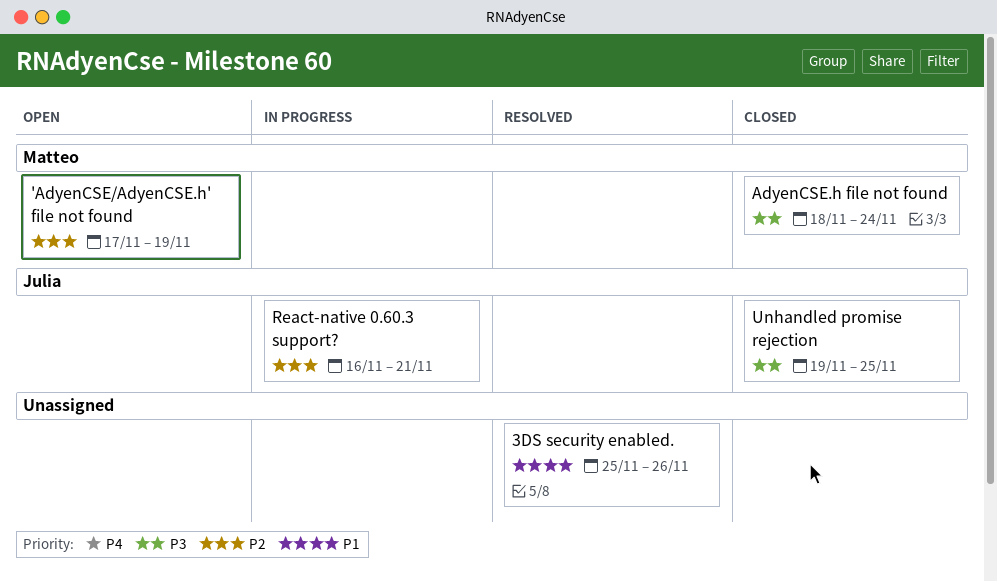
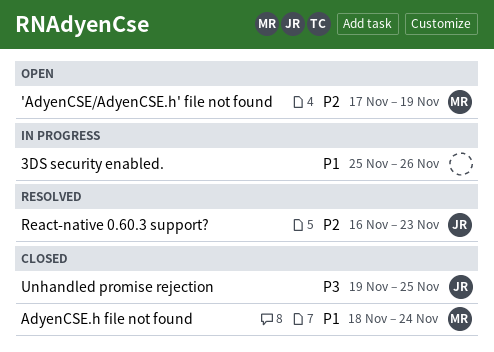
3DS security enabled., status: Resolved -> In progress
AdyenCSE.h file not found, priority: P3 -> P1
React-native 0.60.3 support?, status: In progress -> Resolved
React-native 0.60.3 support?, due: Nov 21 -> Nov 23

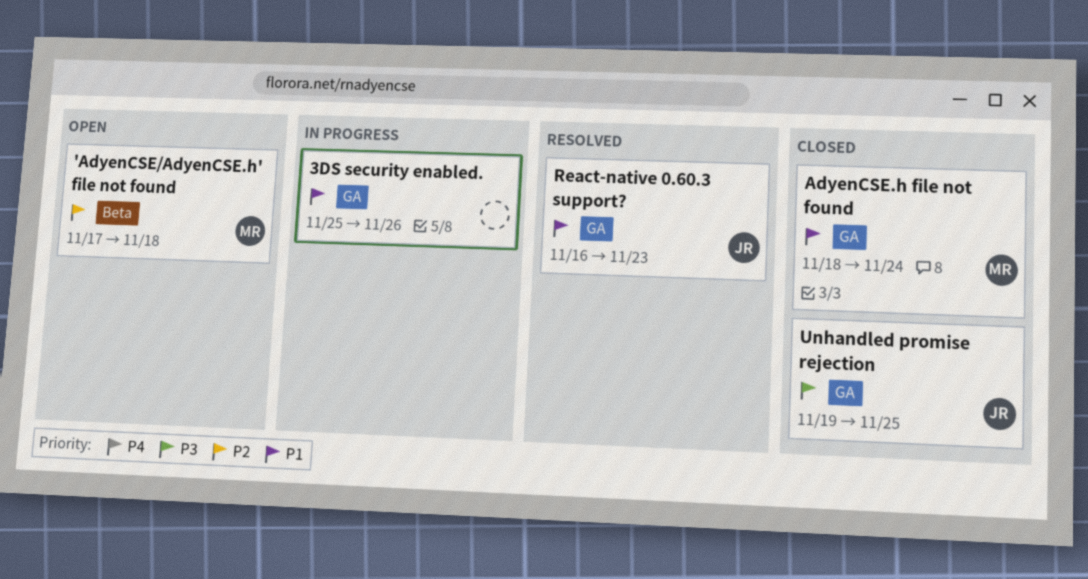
'AdyenCSE/AdyenCSE.h' file not found, due: Nov 19 -> Nov 18
React-native 0.60.3 support?, priority: P2 -> P1

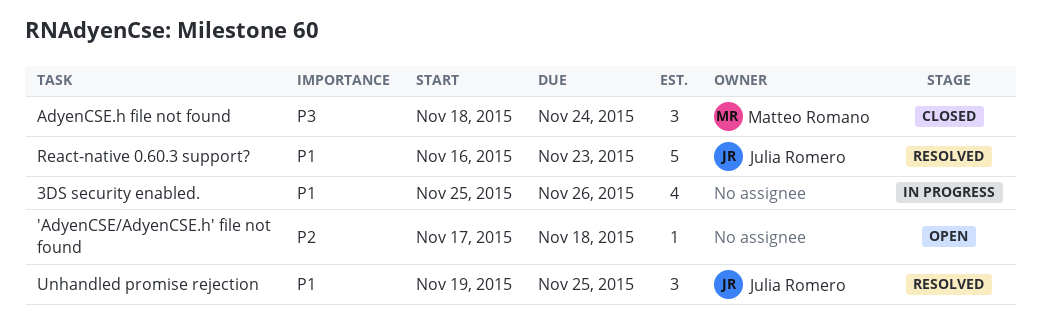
'AdyenCSE/AdyenCSE.h' file not found, owner: Matteo Romano -> none
AdyenCSE.h file not found, priority: P1 -> P3
Unhandled promise rejection, status: Closed -> Resolved
Unhandled promise rejection, priority: P3 -> P1

